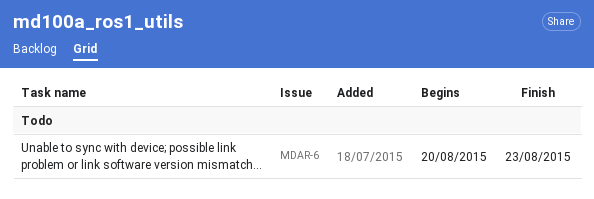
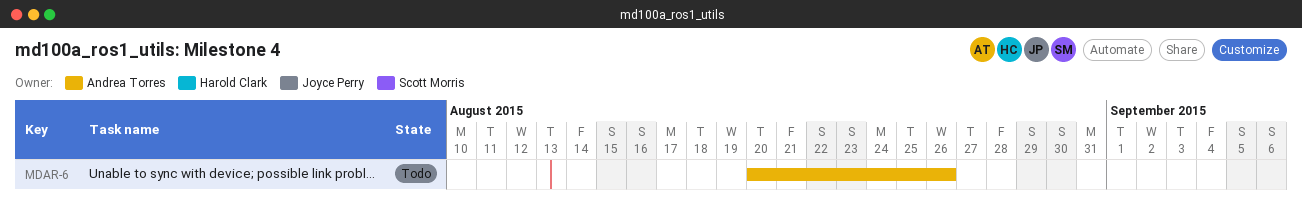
MDAR-6, due: Aug 23 -> Aug 26

